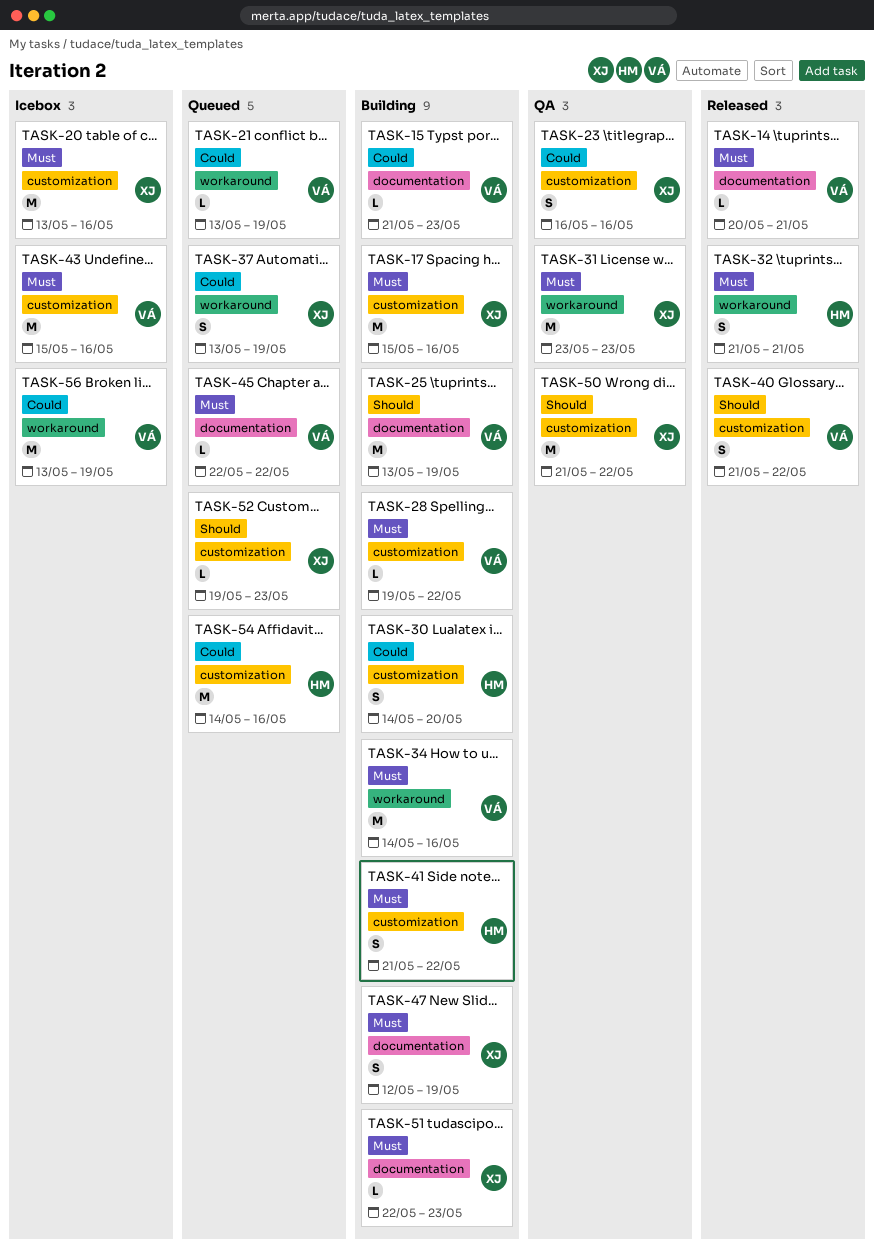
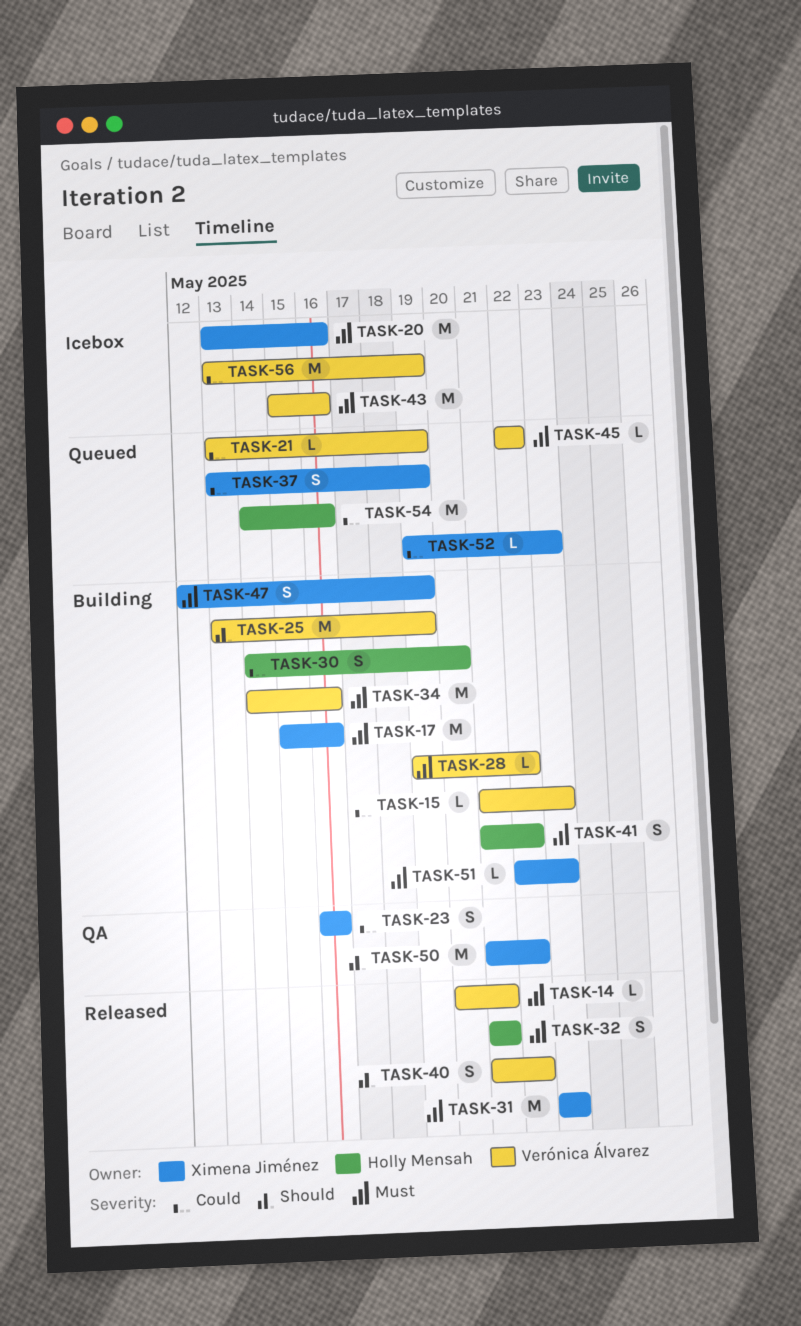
TASK-31, status: QA -> Released
TASK-52, priority: Should -> Could

